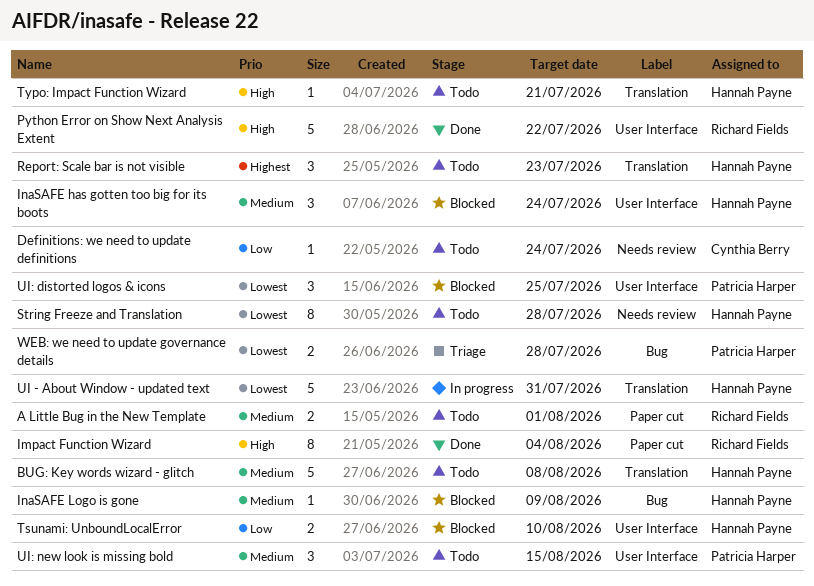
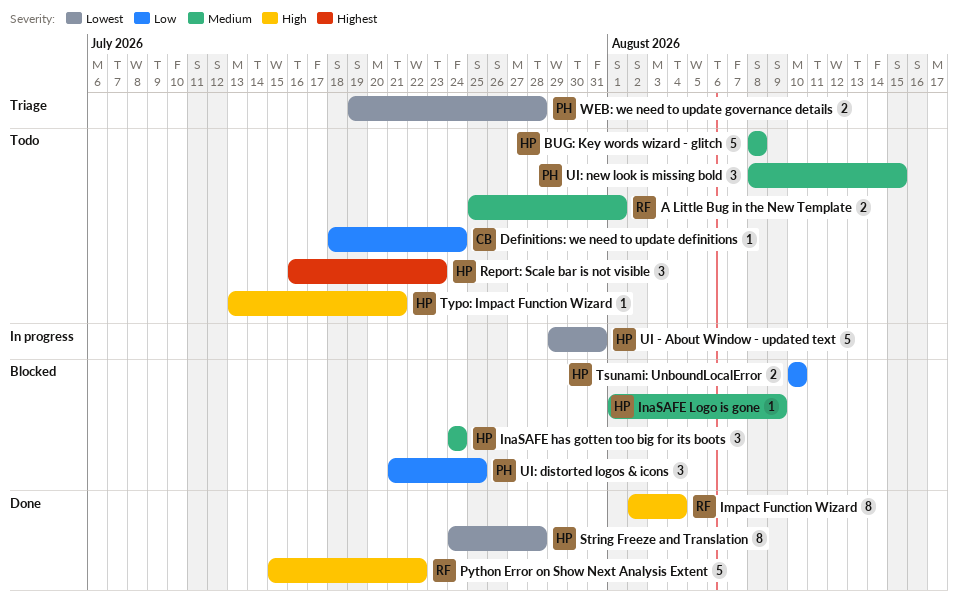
String Freeze and Translation, status: Todo -> Done
UI: distorted logos & icons, priority: Lowest -> Low

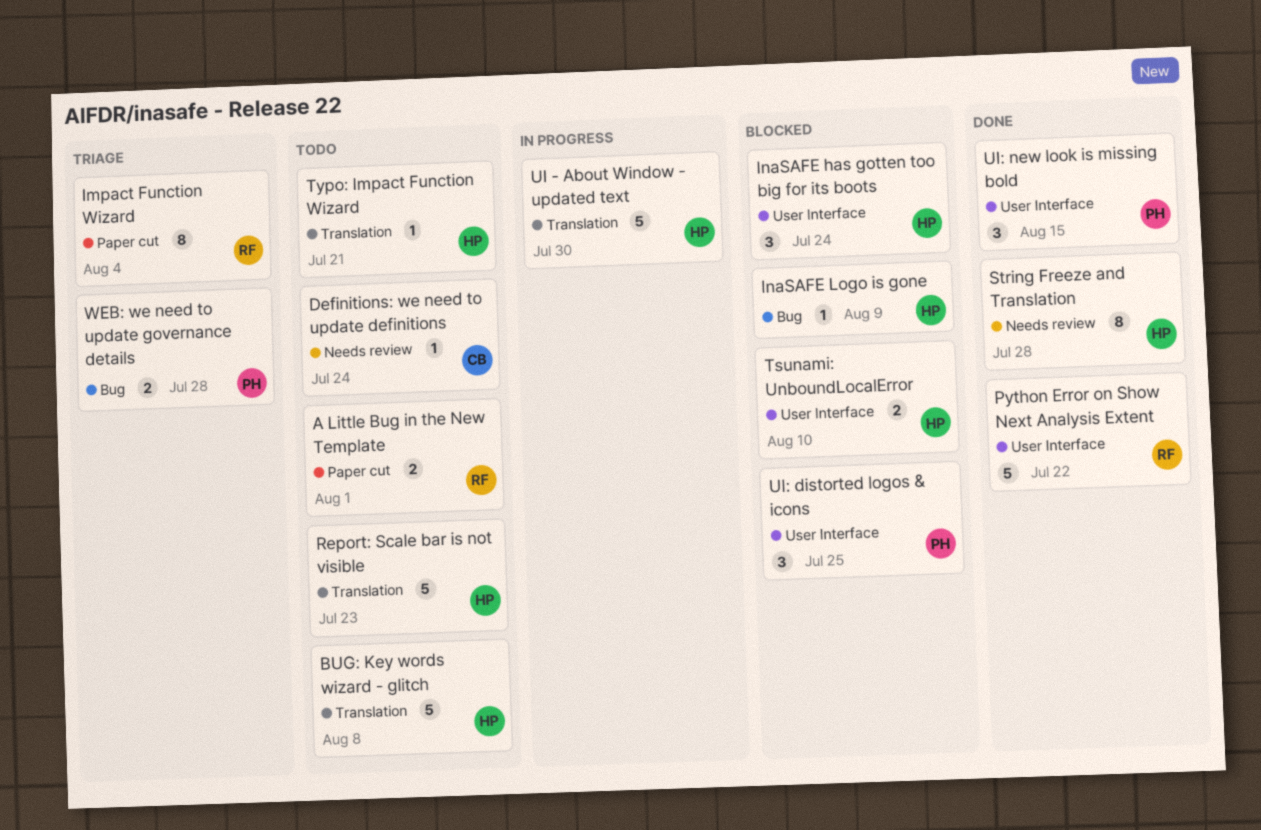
Impact Function Wizard, status: Done -> Triage
Report: Scale bar is not visible, estimate: 3 -> 5
UI - About Window - updated text, due: Jul 31 -> Jul 30
UI: new look is missing bold, status: Todo -> Done

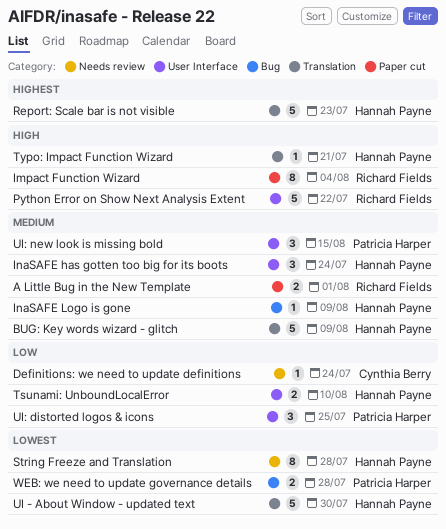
BUG: Key words wizard - glitch, due: Aug 8 -> Aug 9

